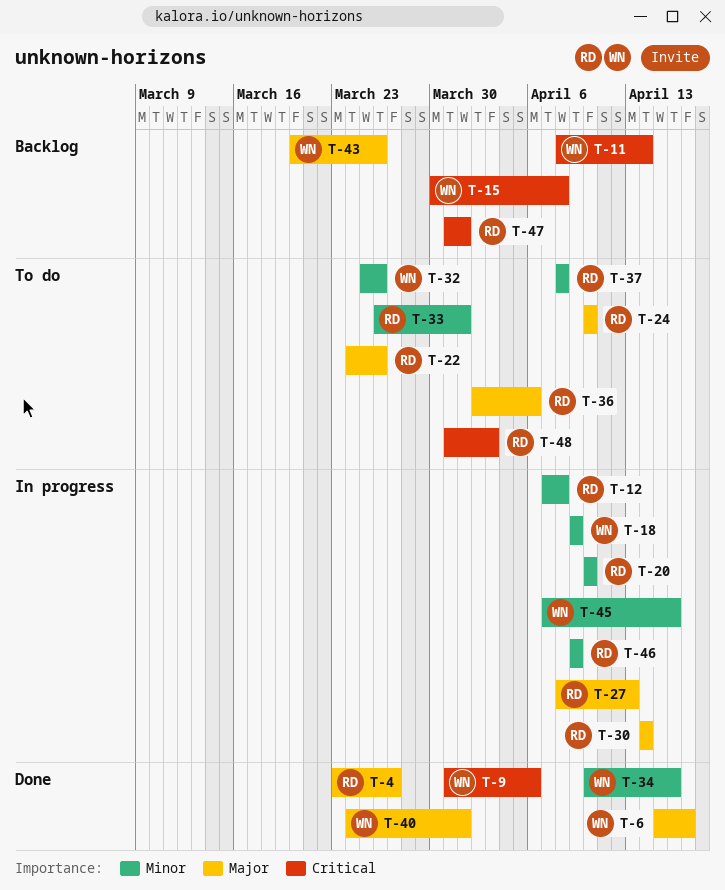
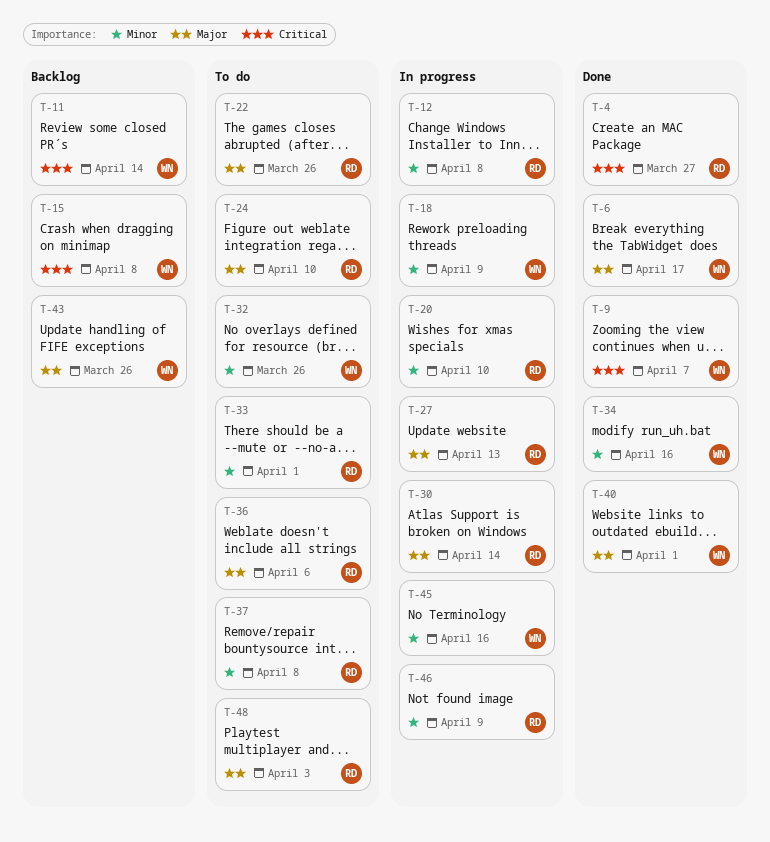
T-4, priority: Major -> Critical
T-9, due: Apr 6 -> Apr 7
T-47: present -> none
T-48, priority: Critical -> Major

